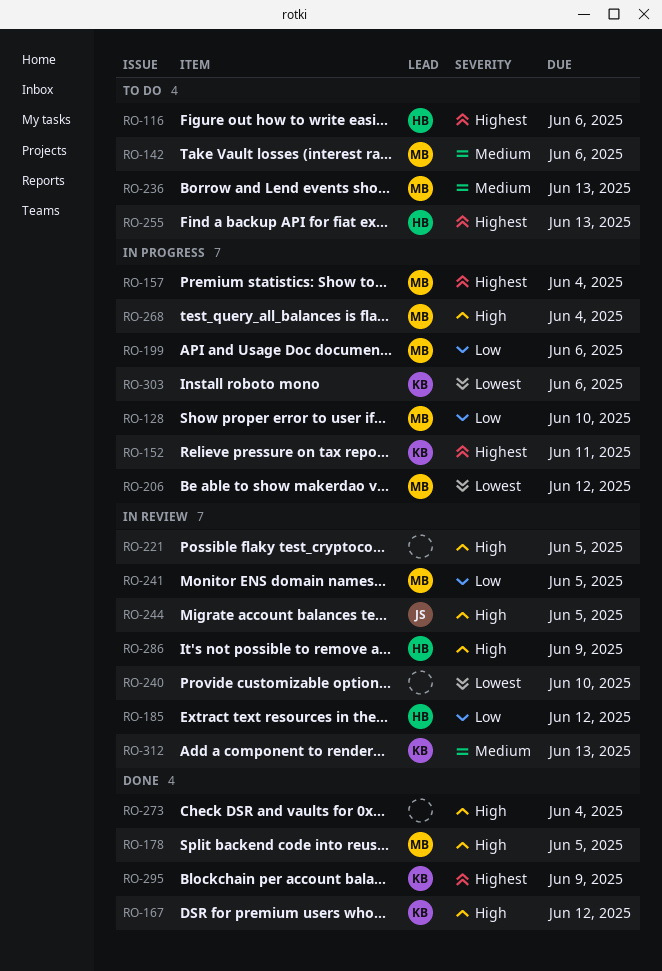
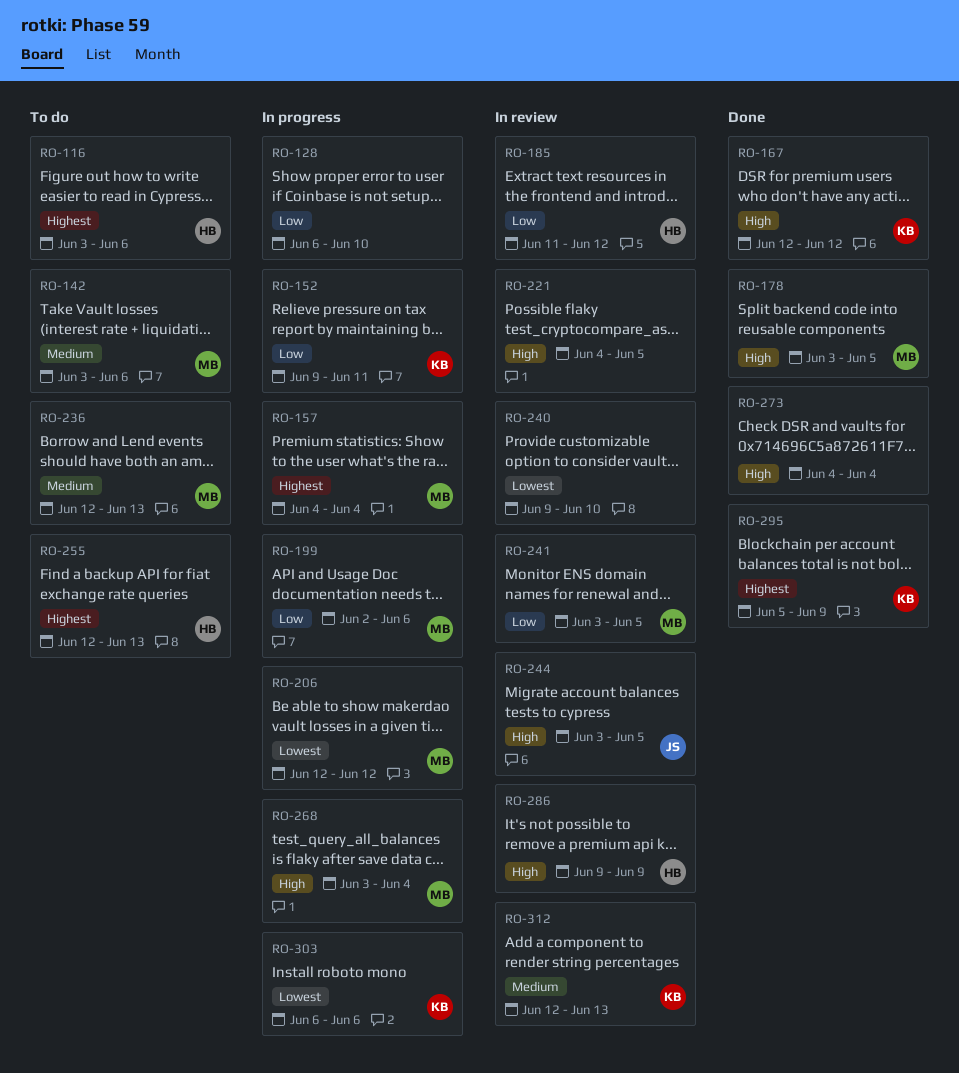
RO-128, owner: MB -> none
RO-152, priority: Highest -> Low

